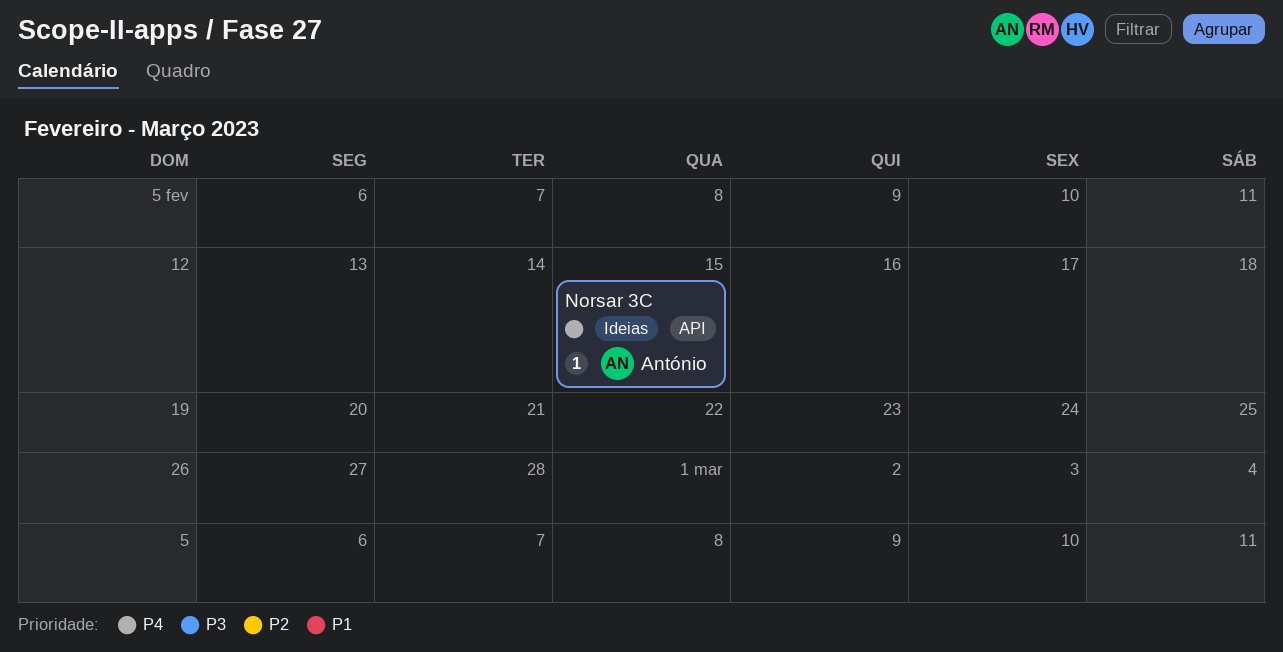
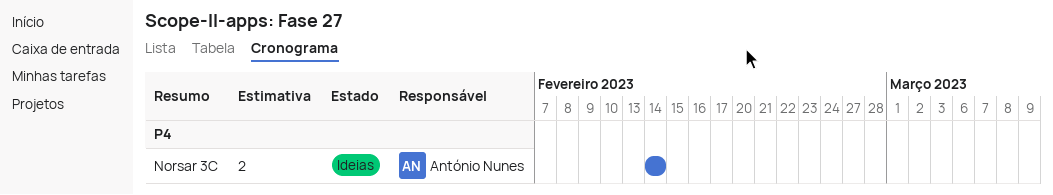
Norsar 3C, estimate: 1 -> 2
Norsar 3C, due: Feb 15 -> Feb 14

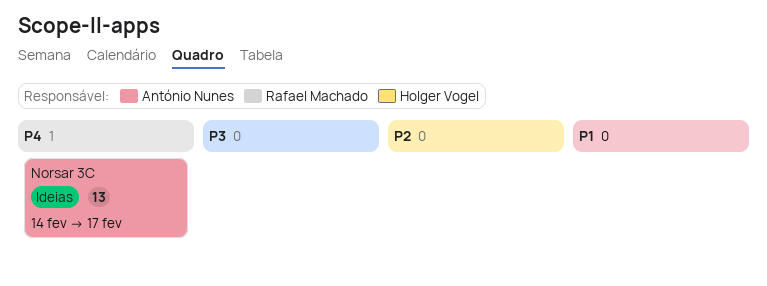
Norsar 3C, estimate: 2 -> 13
Norsar 3C, due: Feb 14 -> Feb 17

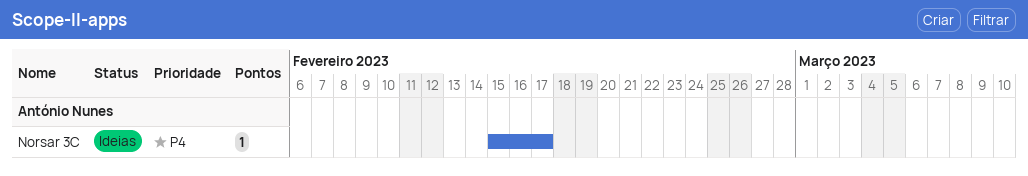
Norsar 3C, estimate: 13 -> 1
Norsar 3C, start: Feb 14 -> Feb 15

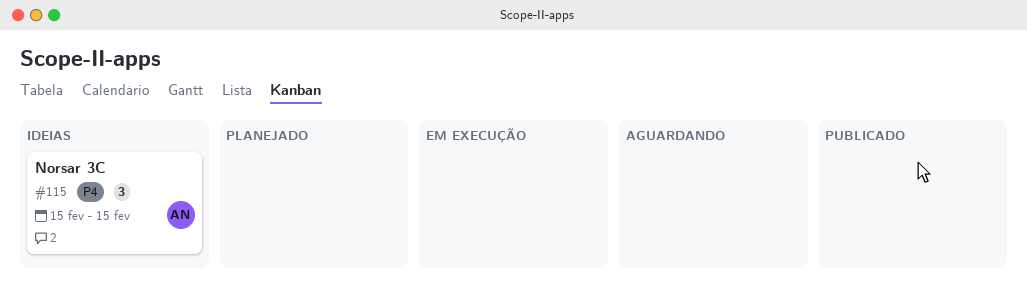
Norsar 3C, estimate: 1 -> 3
Norsar 3C, due: Feb 17 -> Feb 15

